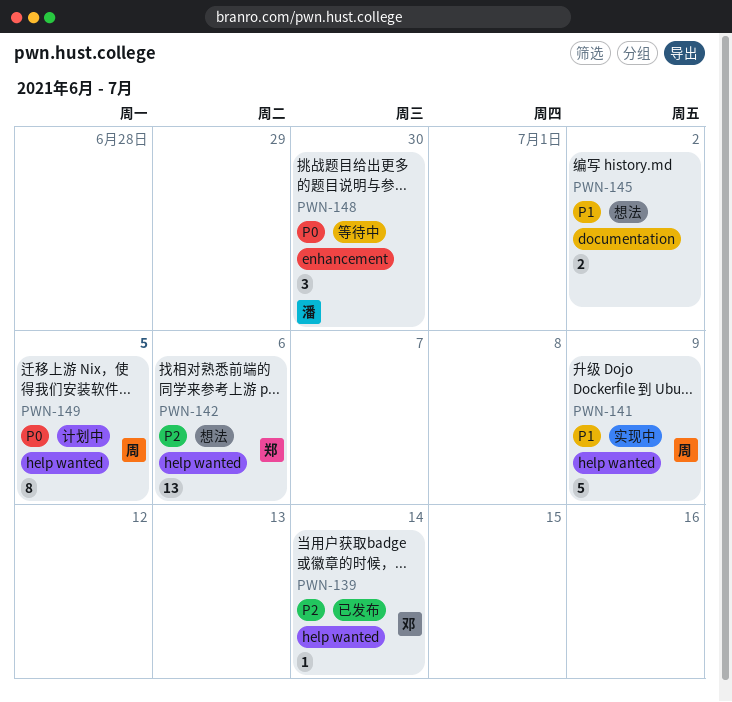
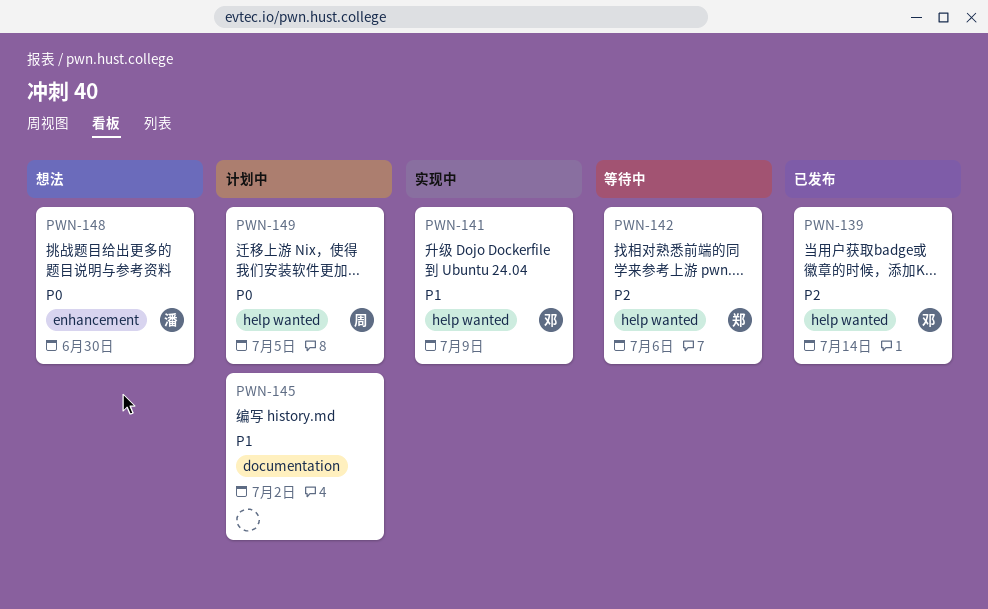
PWN-141, owner: 周 -> 邓
PWN-142, status: 想法 -> 等待中
PWN-145, status: 想法 -> 计划中
PWN-148, status: 等待中 -> 想法

